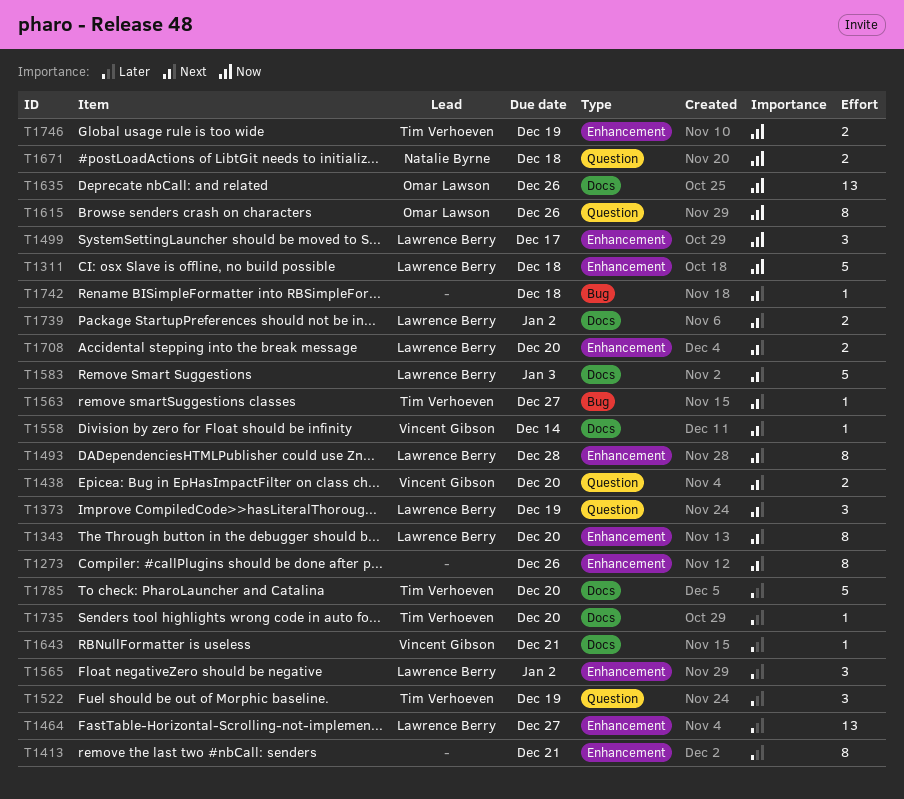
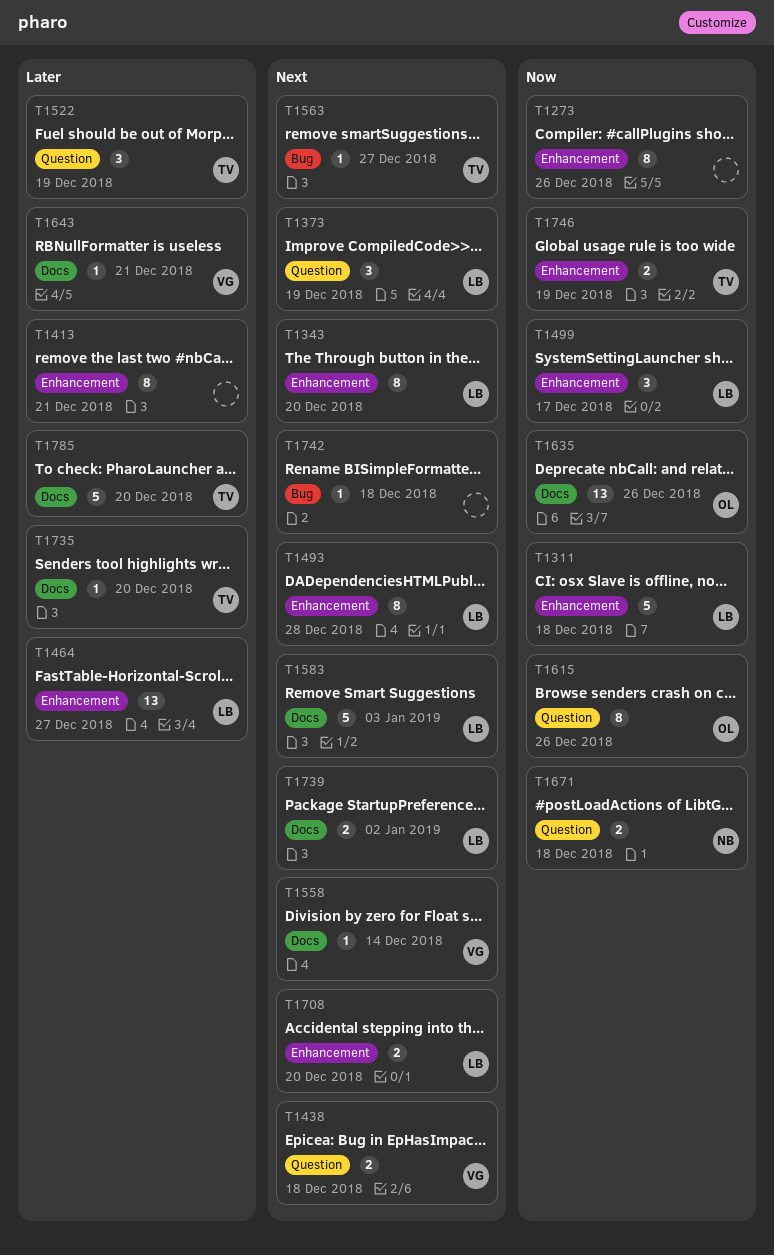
T1273, priority: Next -> Now
T1438, due: Dec 20 -> Dec 18
T1565: present -> none

